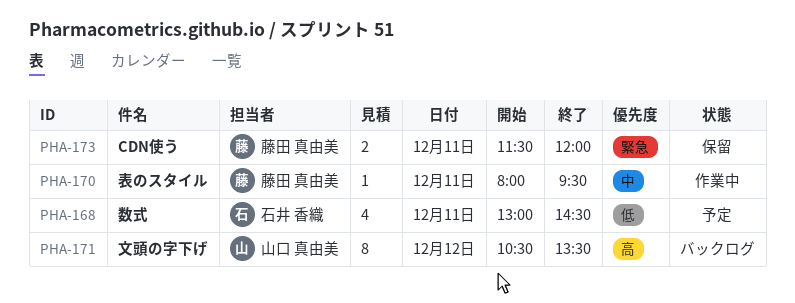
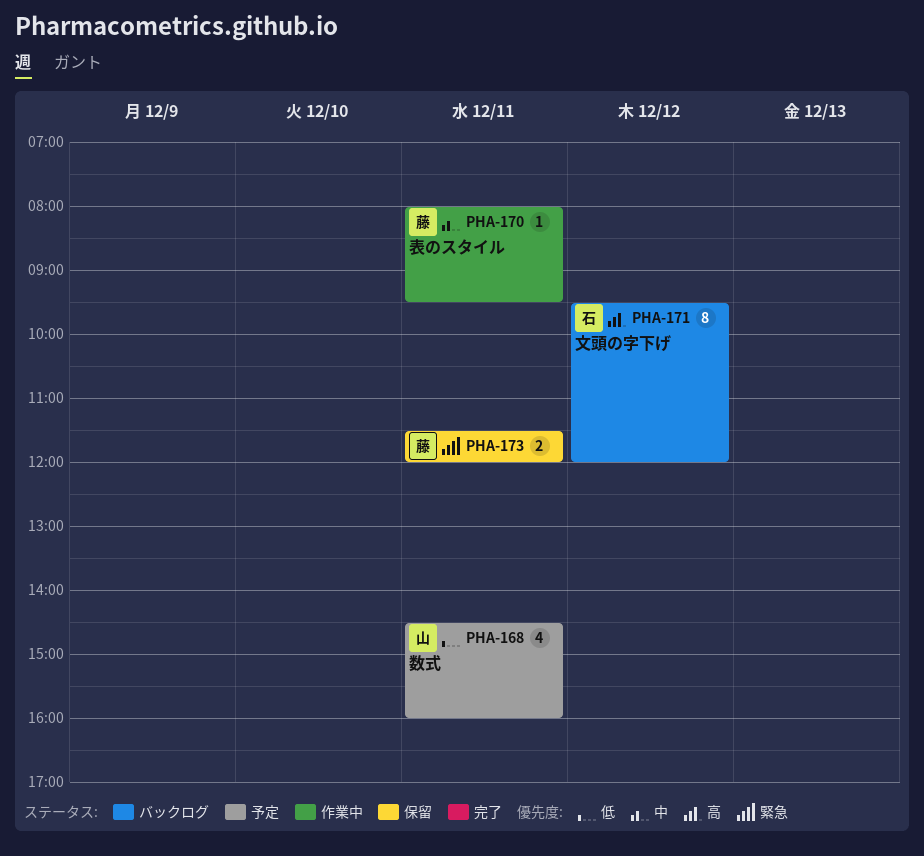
PHA-168, owner: 石井 香織 -> 山口 真由美
PHA-168, begins: 13:00 -> 14:30
PHA-168, ends: 14:30 -> 16:00
PHA-171, owner: 山口 真由美 -> 石井 香織
PHA-171, begins: 10:30 -> 09:30
PHA-171, ends: 13:30 -> 12:00

